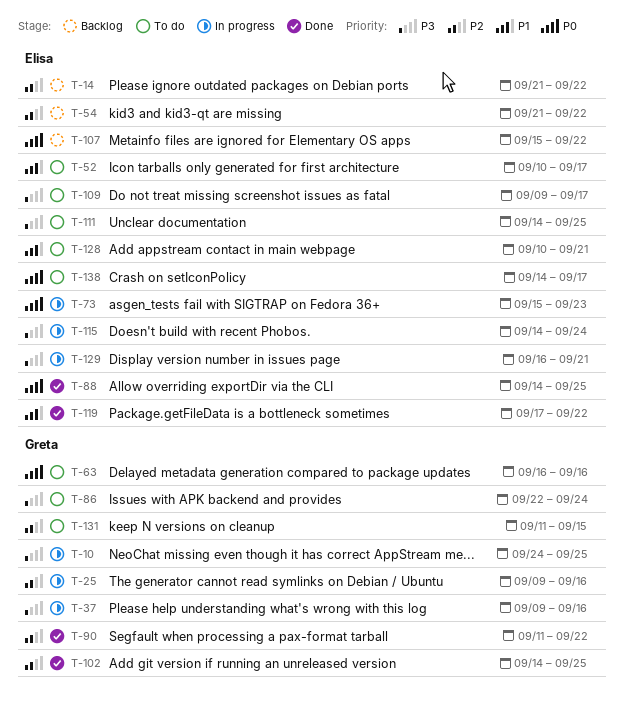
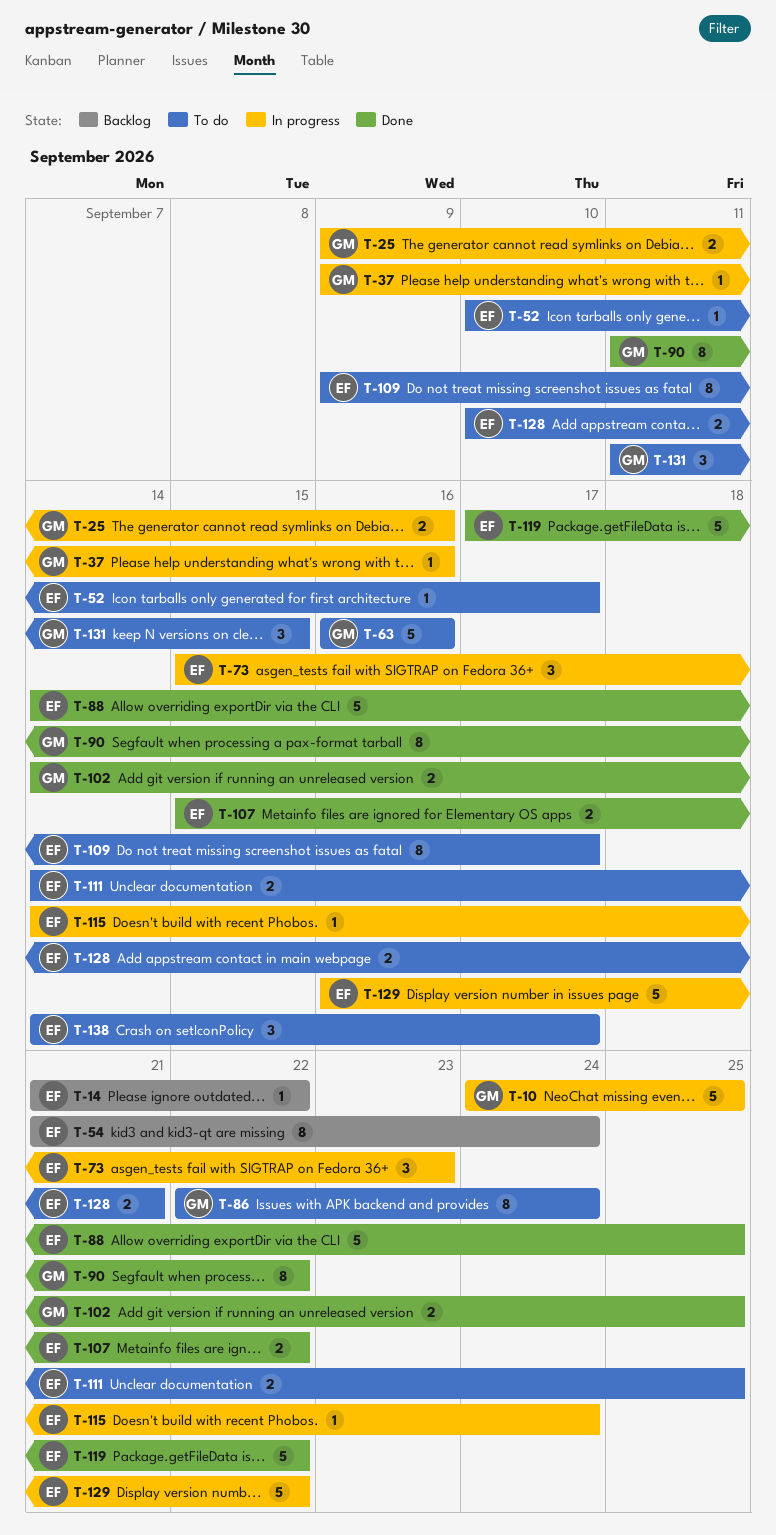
T-54, due: Sep 22 -> Sep 24
T-107, status: Backlog -> Done
T-129, due: Sep 21 -> Sep 22

